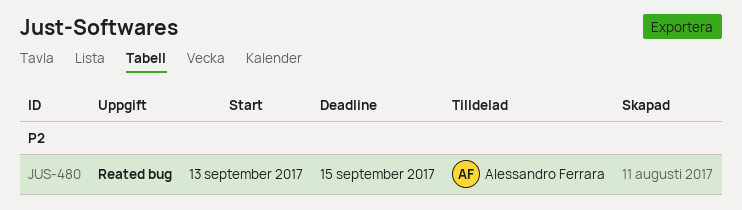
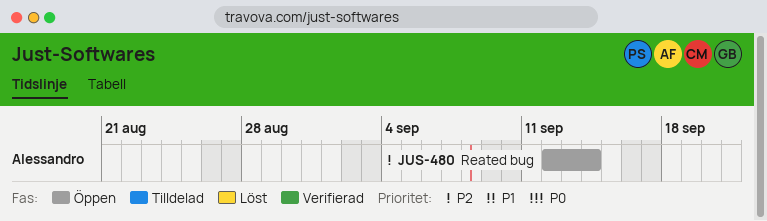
JUS-480, start: Sep 13 -> Sep 12
JUS-480, due: Sep 15 -> Sep 14

